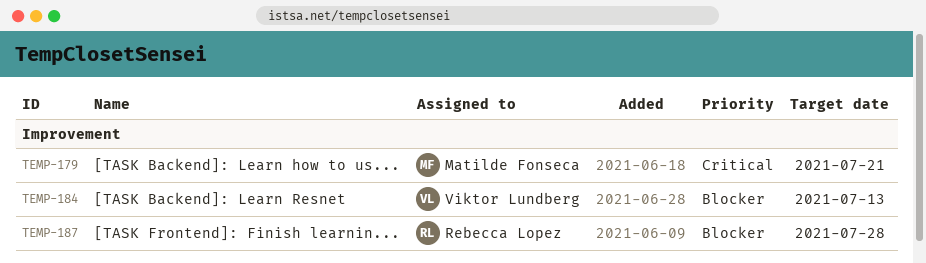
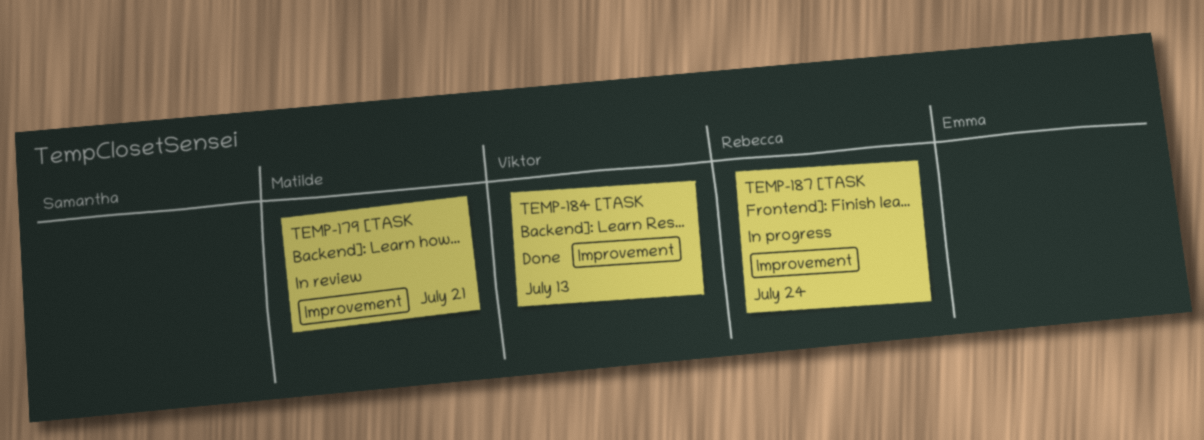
TEMP-187, due: Jul 28 -> Jul 24

